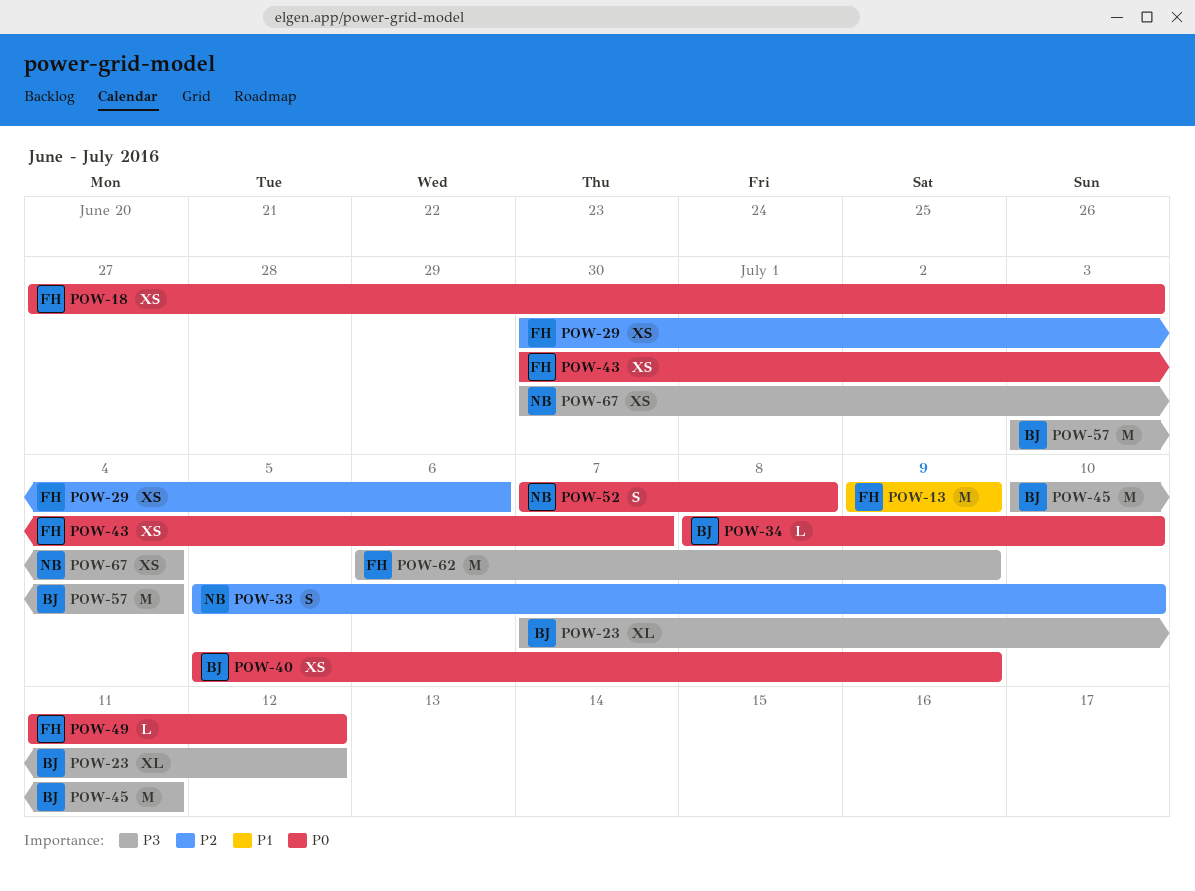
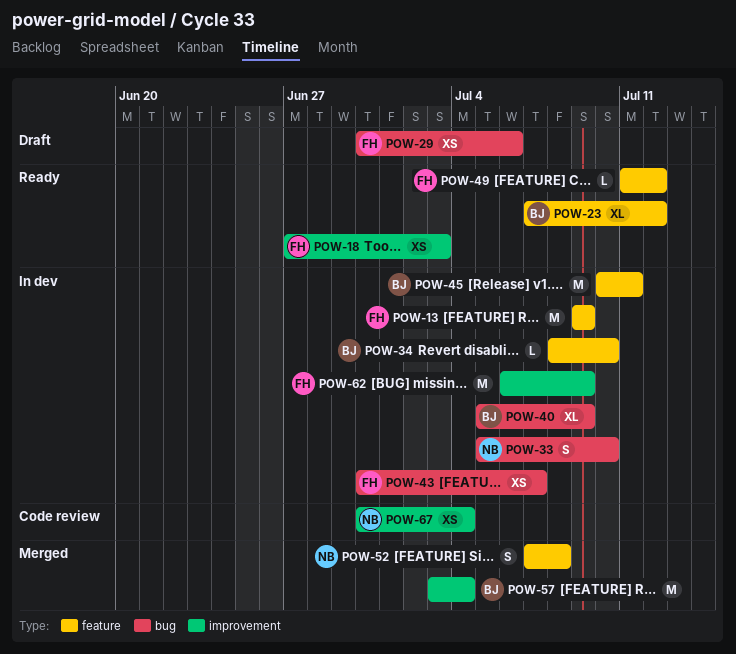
POW-40, estimate: XS -> XL

